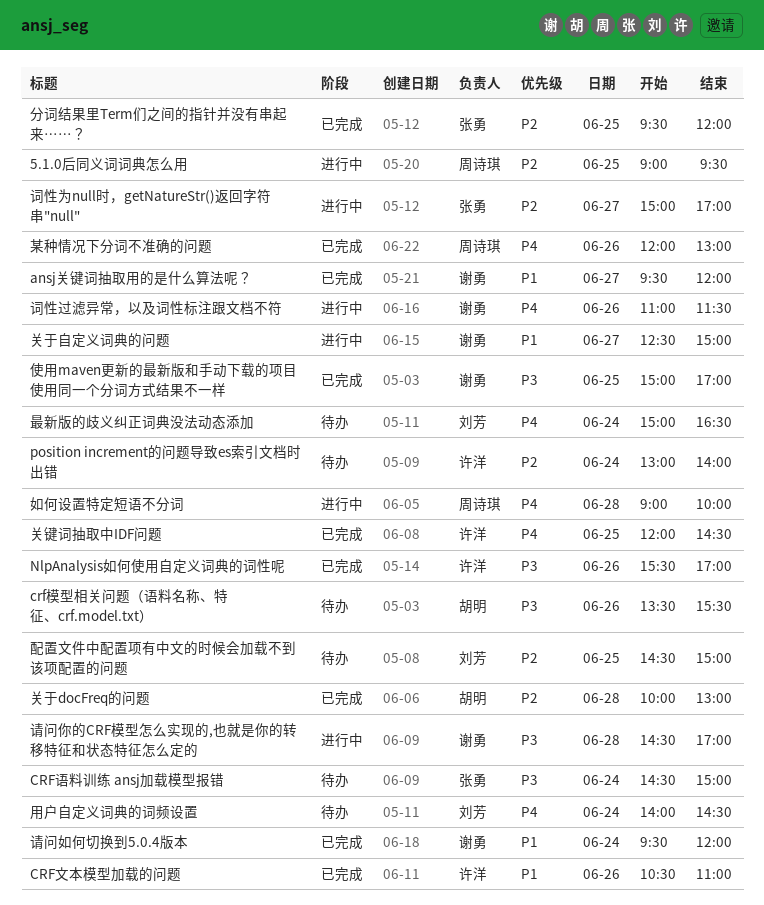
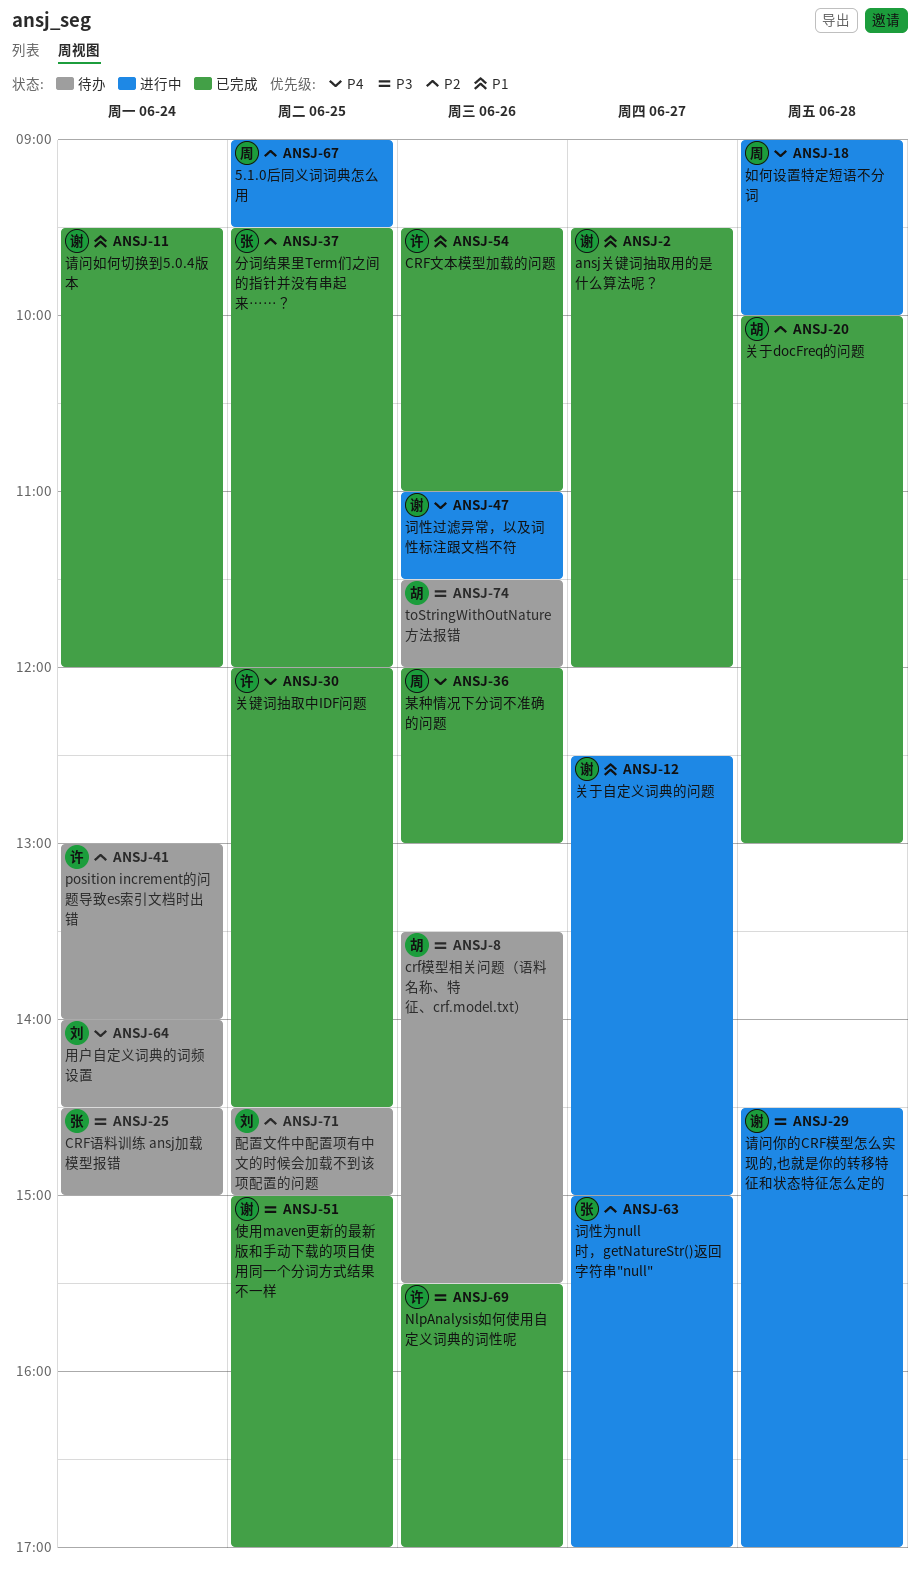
CRF文本模型加载的问题, begins: 10:30 -> 09:30
toStringWithOutNature方法报错: none -> present
最新版的歧义纠正词典没法动态添加: present -> none

